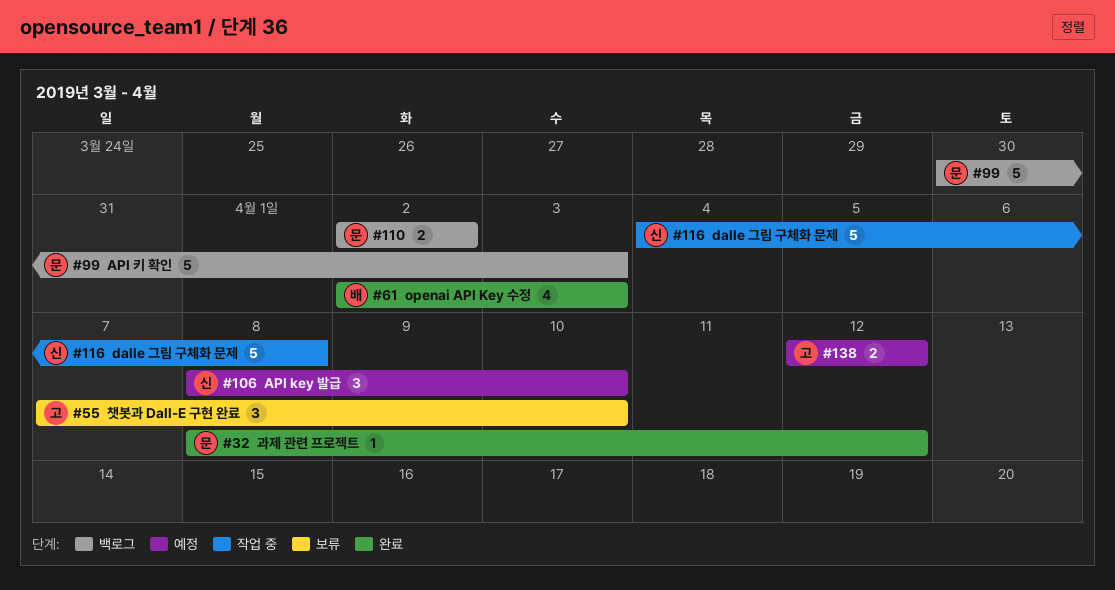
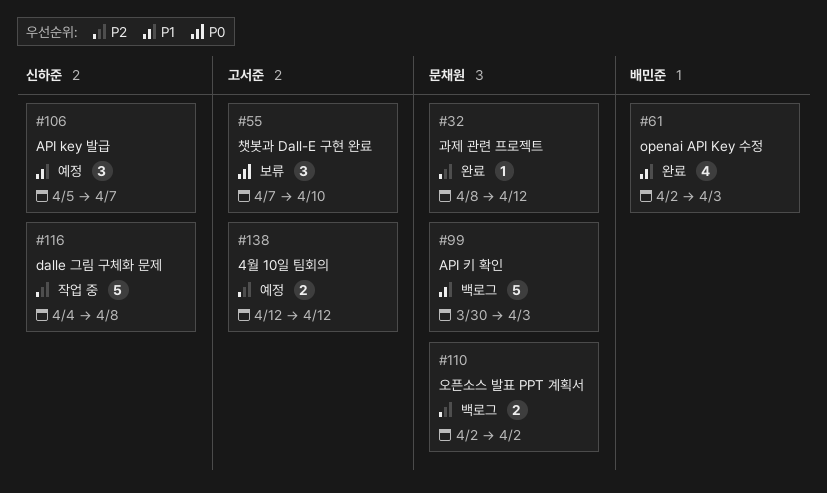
#106, start: Apr 8 -> Apr 5
#106, due: Apr 10 -> Apr 7

